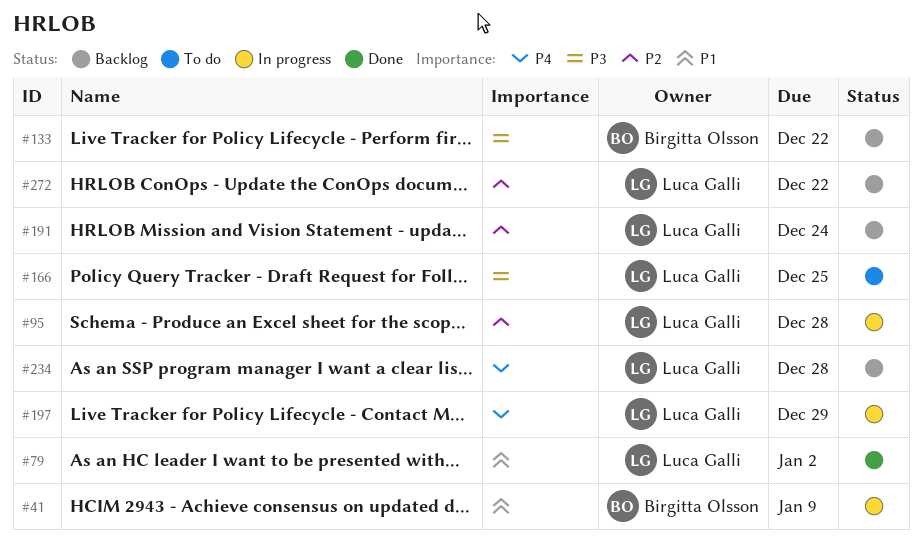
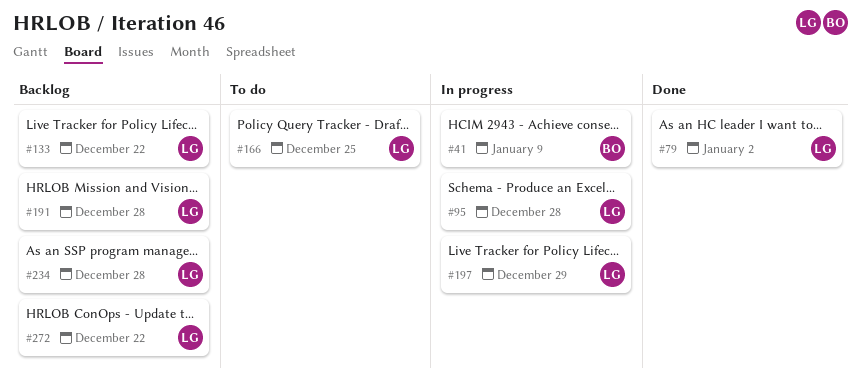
#133, owner: Birgitta Olsson -> Luca Galli
#191, due: Dec 24 -> Dec 28

